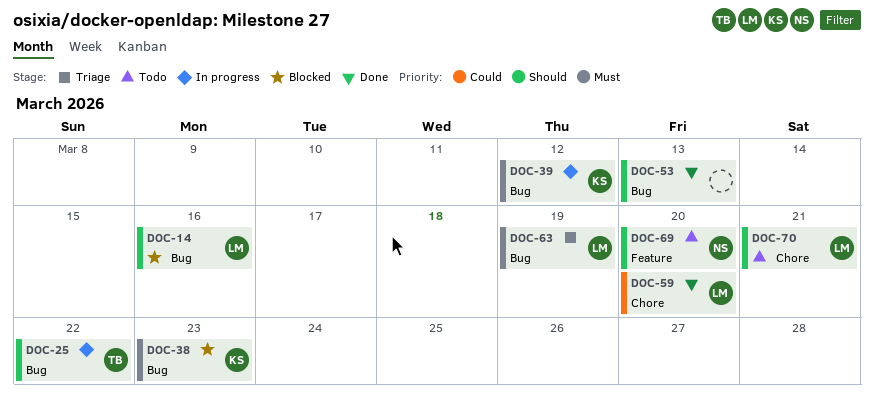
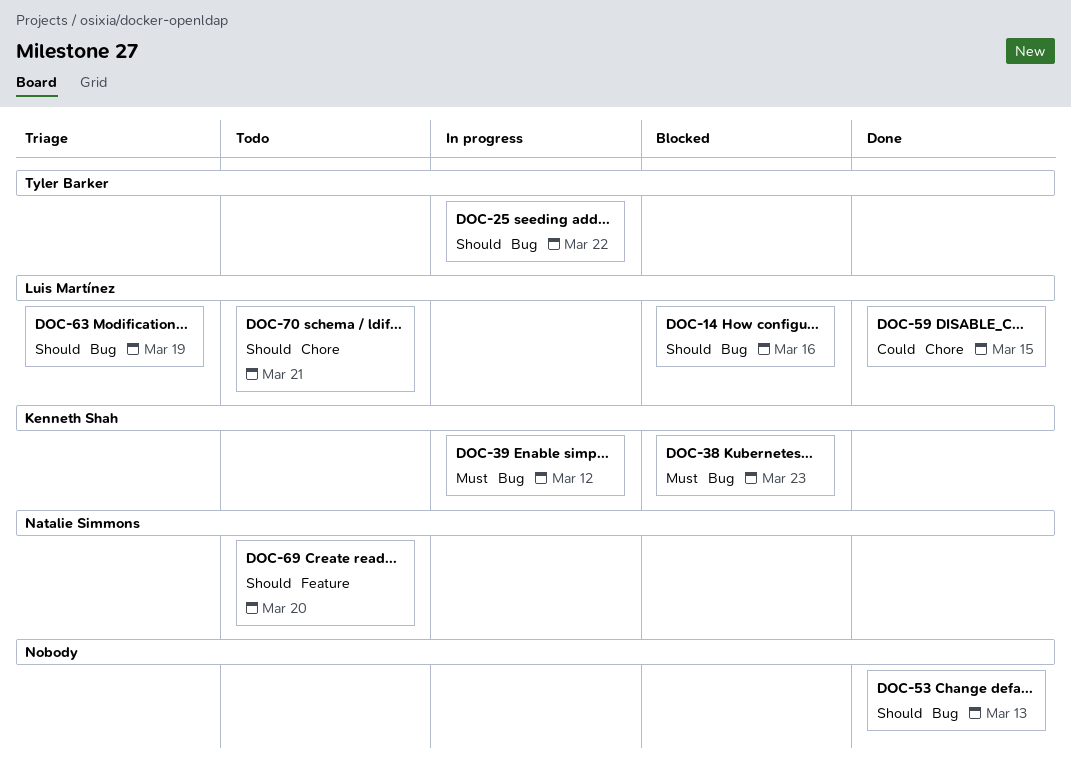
DOC-59, due: Mar 20 -> Mar 15
DOC-63, priority: Must -> Should

